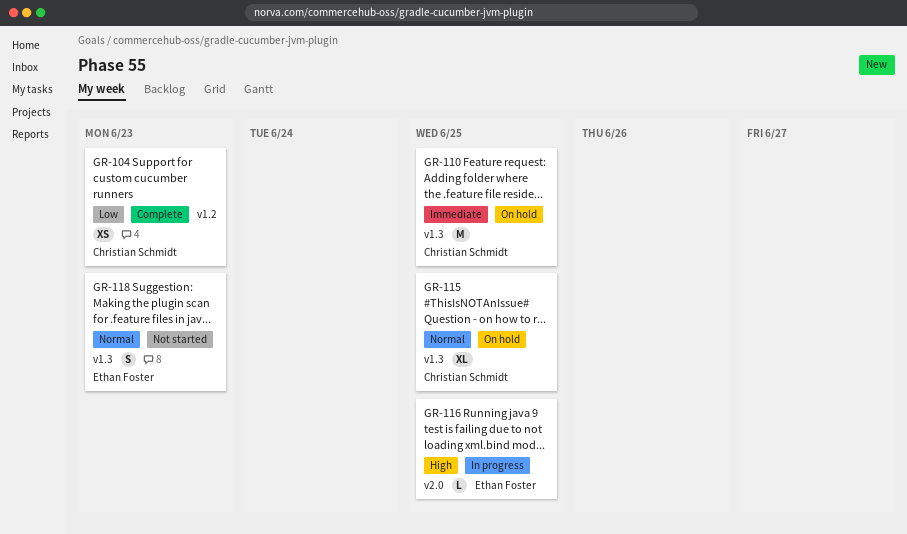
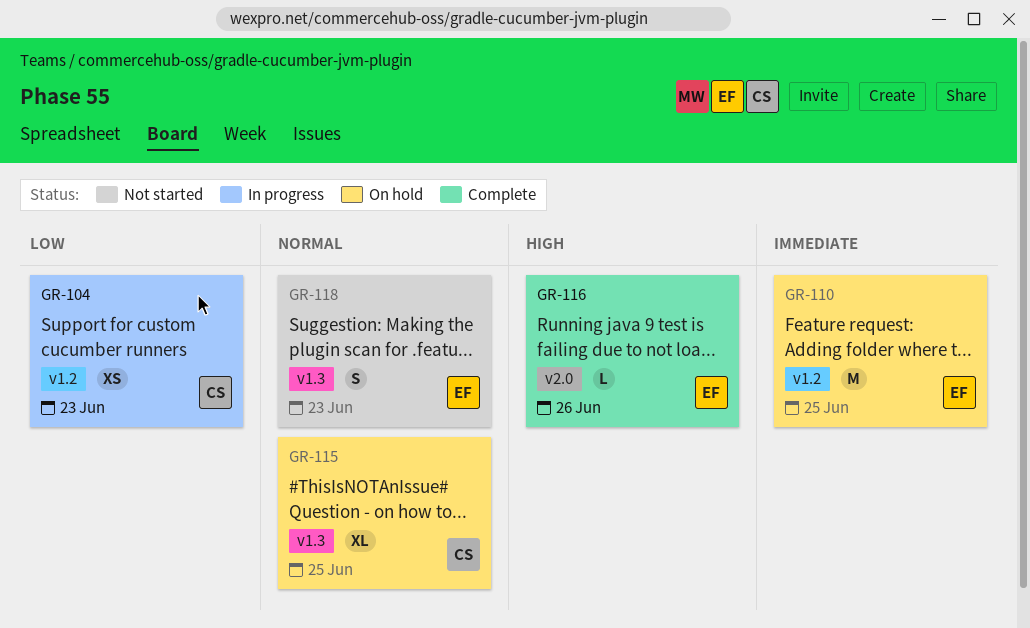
GR-104, status: Complete -> In progress
GR-110, owner: Christian Schmidt -> Ethan Foster
GR-110, label: v1.3 -> v1.2
GR-116, status: In progress -> Complete
GR-116, due: Jun 25 -> Jun 26

